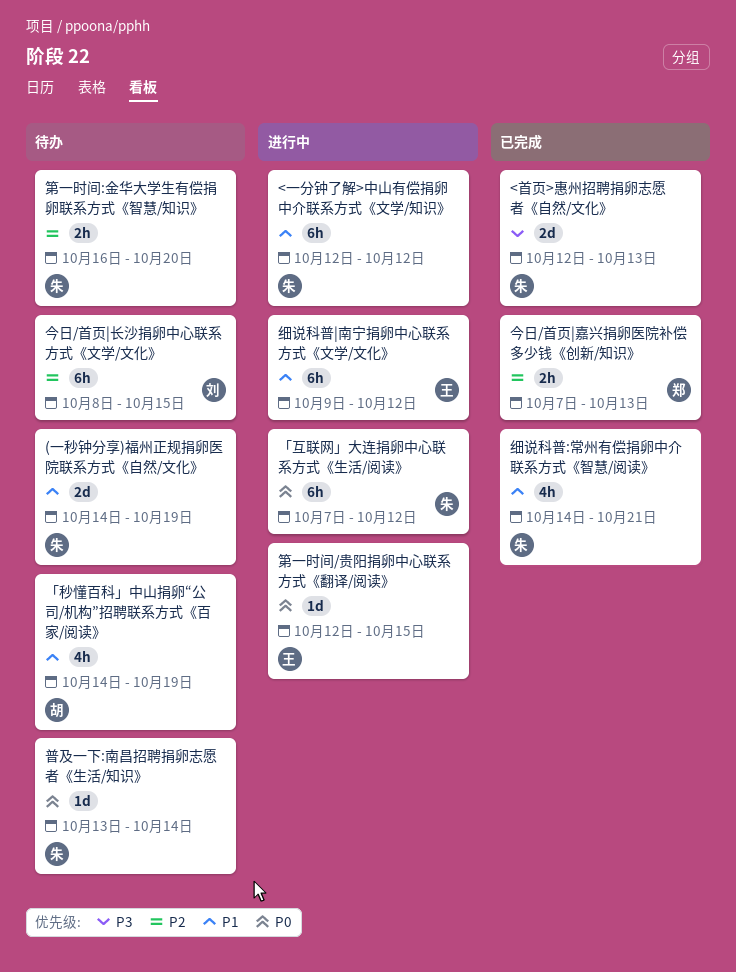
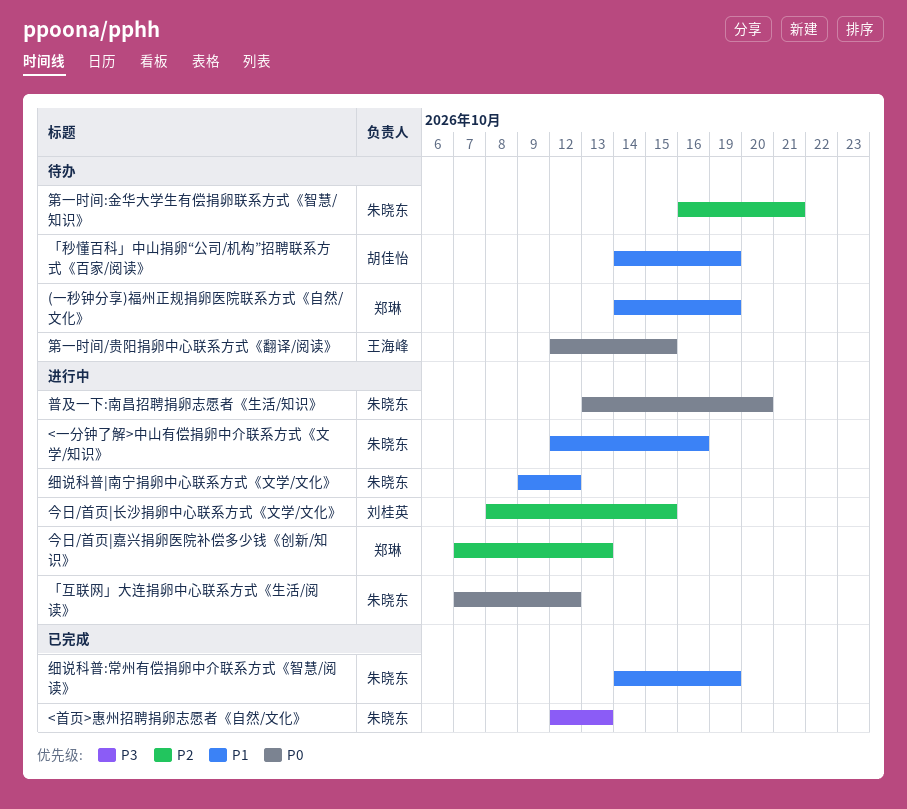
(一秒钟分享)福州正规捐卵医院联系方式《自然/文化》, owner: 朱晓东 -> 郑琳
<一分钟了解>中山有偿捐卵中介联系方式《文学/知识》, due: Oct 12 -> Oct 16
今日/首页|嘉兴捐卵医院补偿多少钱《创新/知识》, status: 已完成 -> 进行中
今日/首页|长沙捐卵中心联系方式《文学/文化》, status: 待办 -> 进行中
普及一下:南昌招聘捐卵志愿者《生活/知识》, status: 待办 -> 进行中
普及一下:南昌招聘捐卵志愿者《生活/知识》, due: Oct 14 -> Oct 20
第一时间/贵阳捐卵中心联系方式《翻译/阅读》, status: 进行中 -> 待办
第一时间:金华大学生有偿捐卵联系方式《智慧/知识》, due: Oct 20 -> Oct 21
细说科普:常州有偿捐卵中介联系方式《智慧/阅读》, due: Oct 21 -> Oct 19
细说科普|南宁捐卵中心联系方式《文学/文化》, owner: 王海峰 -> 朱晓东

